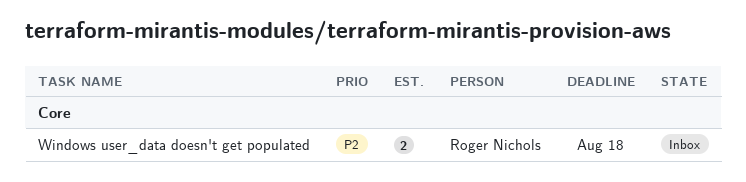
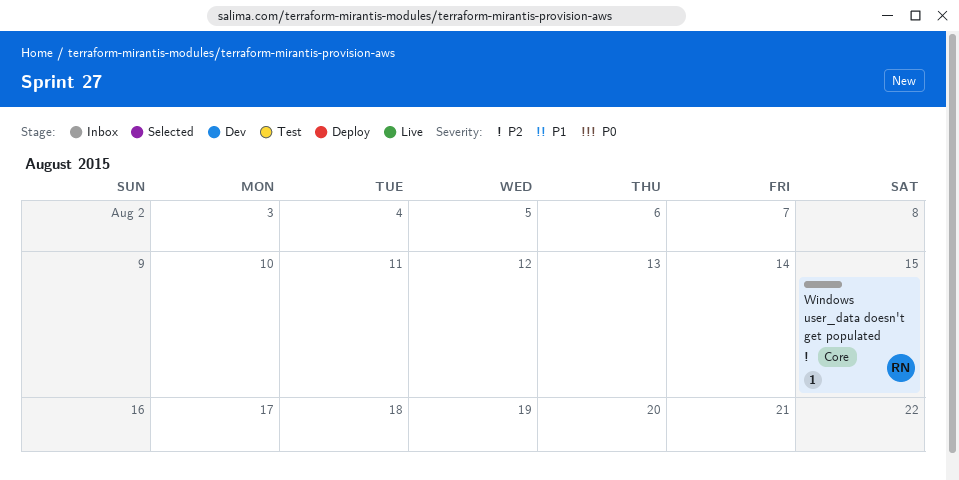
Windows user_data doesn't get populated, estimate: 2 -> 1
Windows user_data doesn't get populated, due: Aug 18 -> Aug 15

